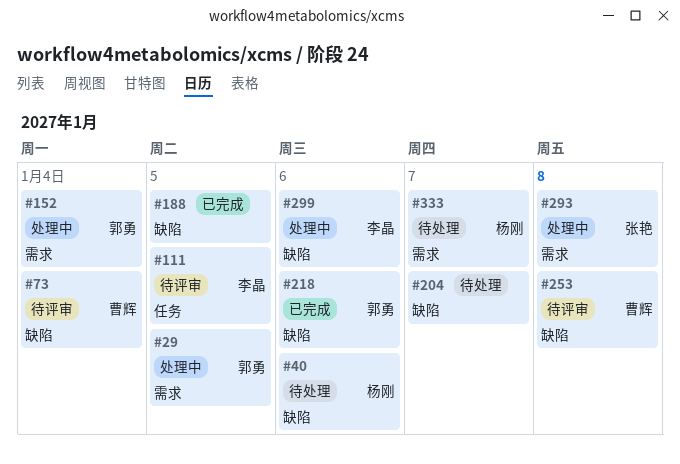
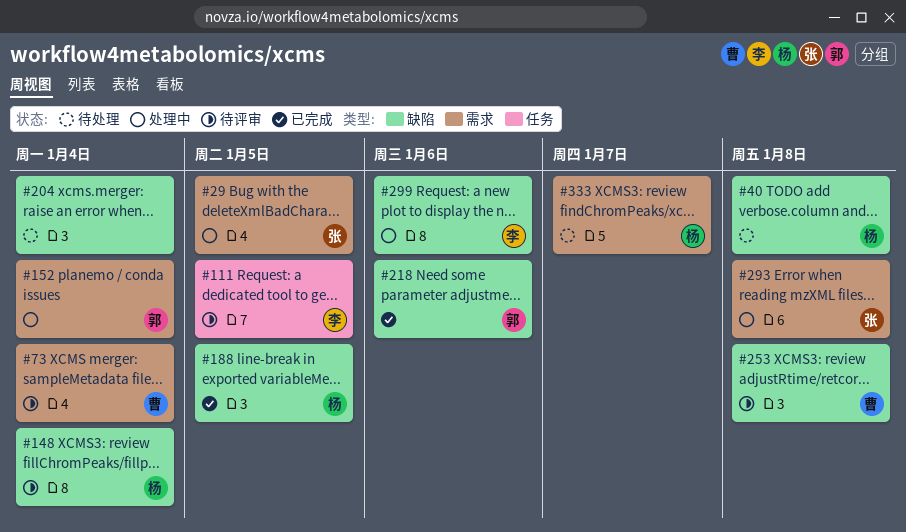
#29, owner: 郭勇 -> 张艳
#40, due: Jan 6 -> Jan 8
#73, label: 缺陷 -> 需求
#148: none -> present
#188, owner: none -> 杨刚
#204, due: Jan 7 -> Jan 4

